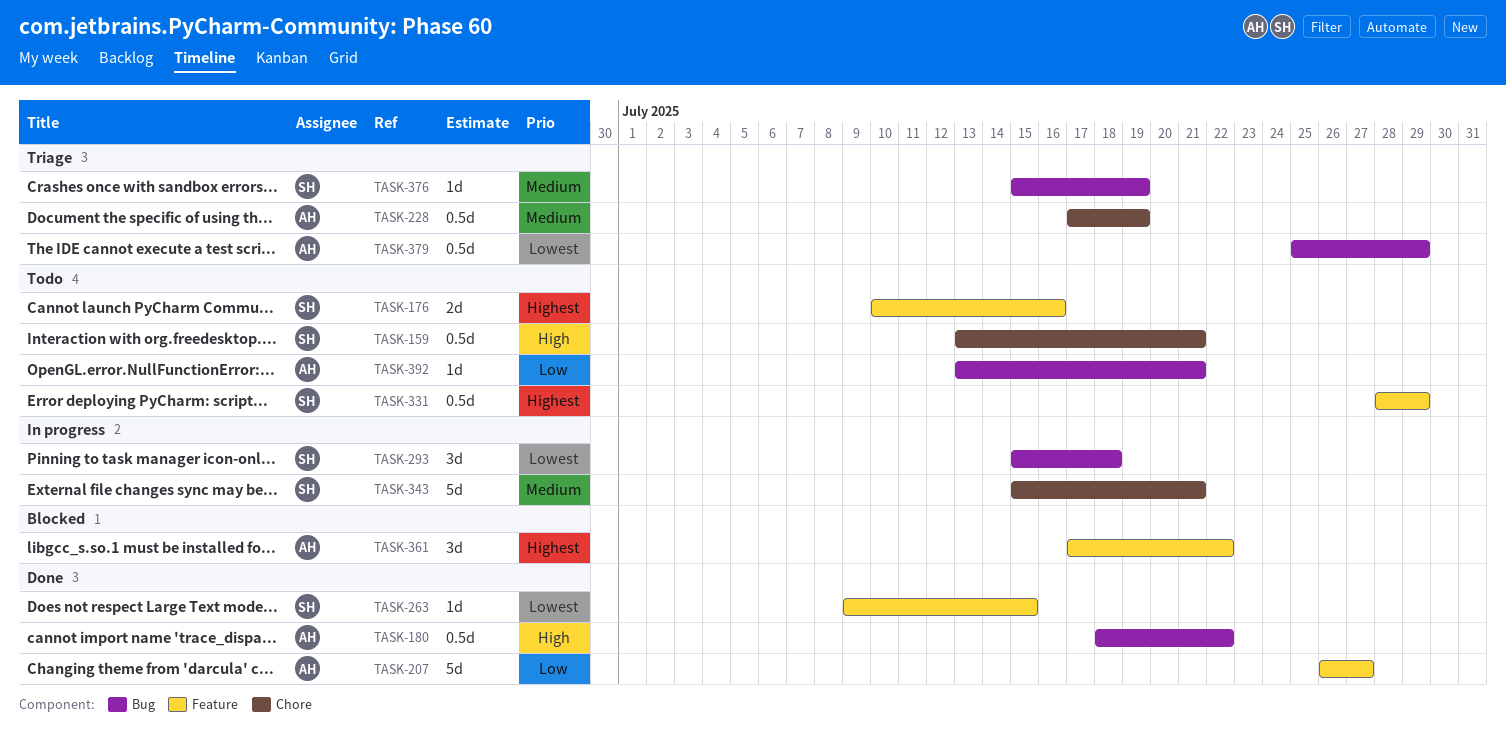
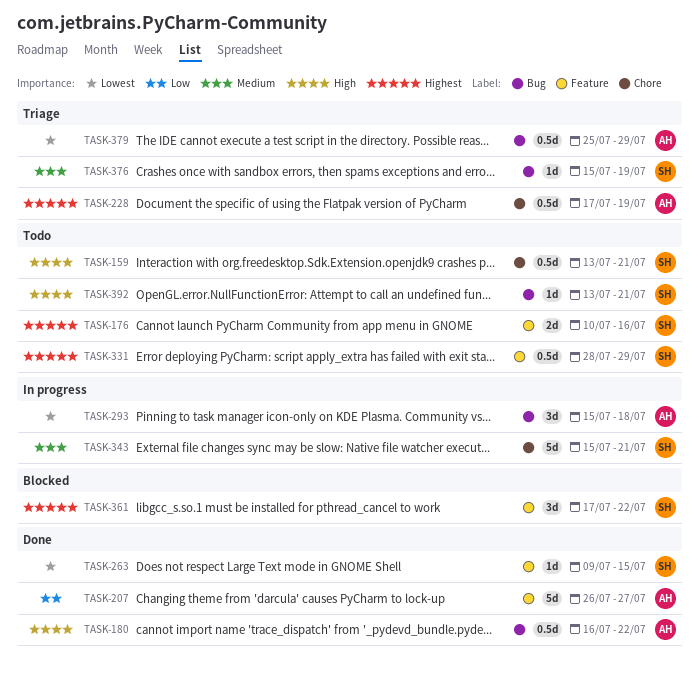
TASK-180, start: Jul 18 -> Jul 16
TASK-228, priority: Medium -> Highest
TASK-293, owner: SH -> AH
TASK-361, owner: AH -> SH
TASK-392, owner: AH -> SH
TASK-392, priority: Low -> High

